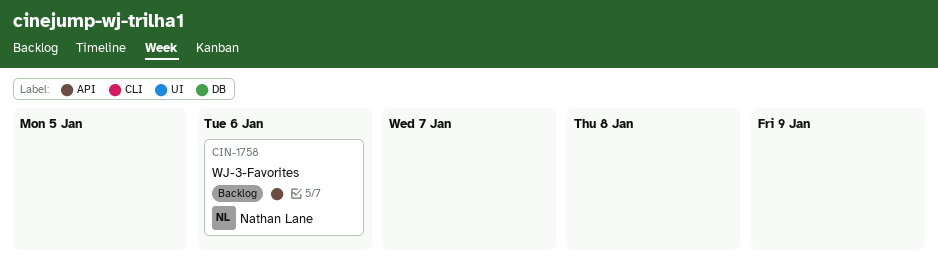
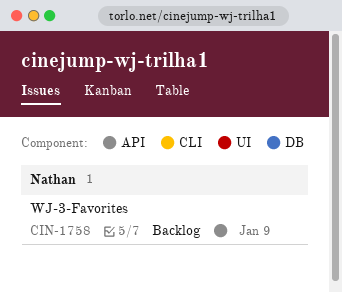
CIN-1758, due: Jan 6 -> Jan 9

